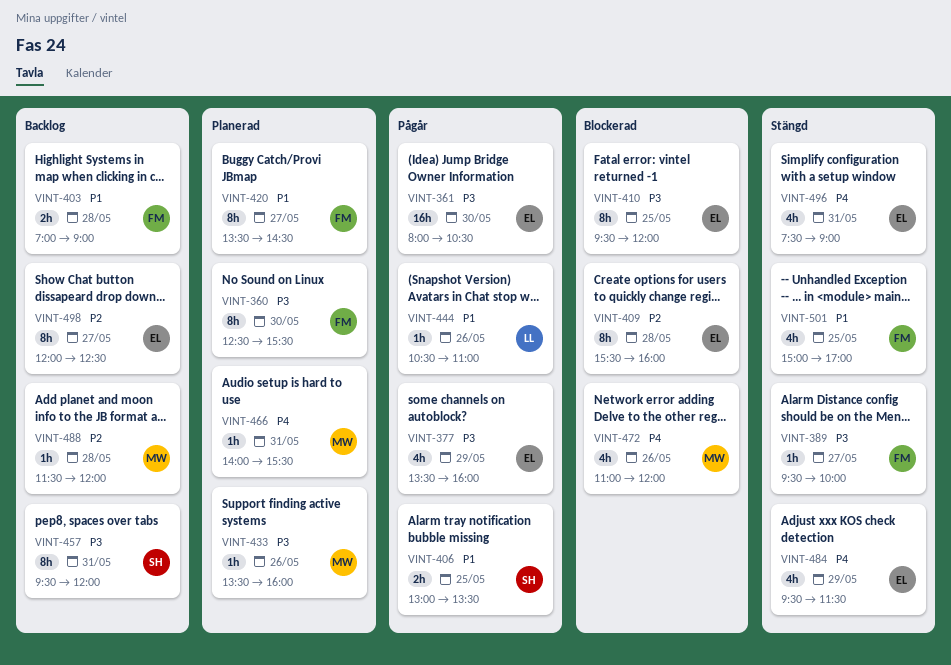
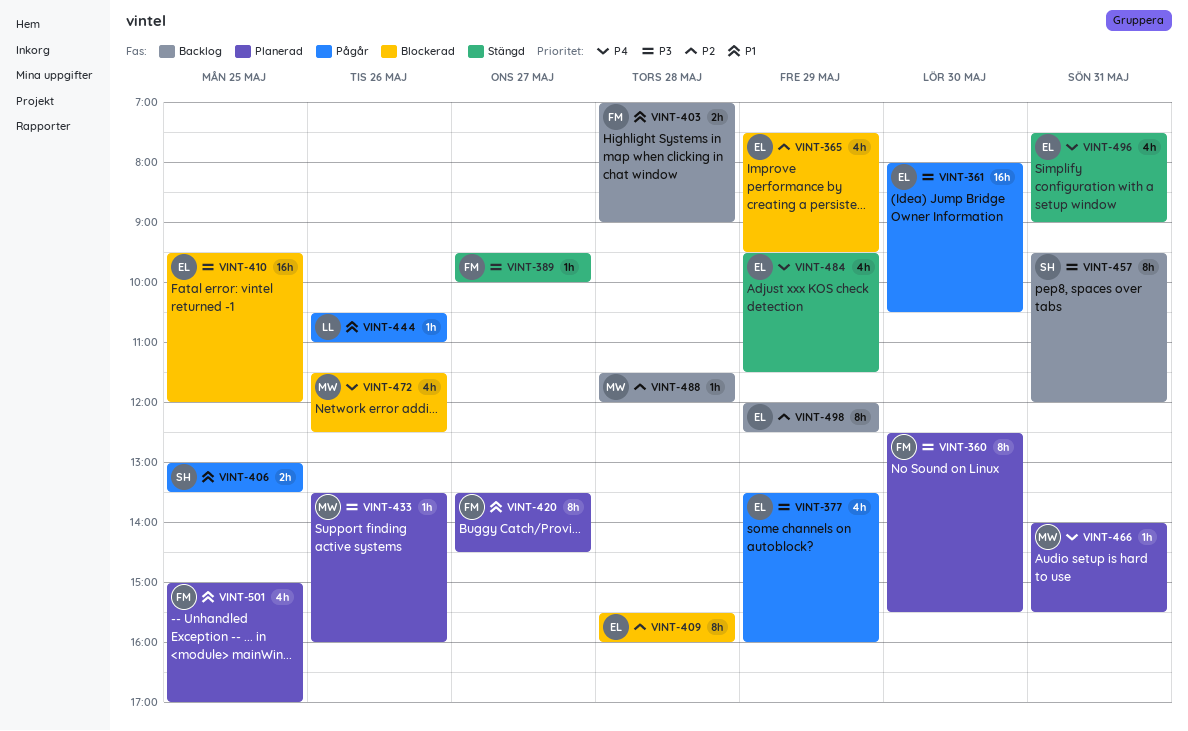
VINT-365: none -> present
VINT-410, estimate: 8h -> 16h
VINT-472, begins: 11:00 -> 11:30
VINT-472, ends: 12:00 -> 12:30
VINT-498, day: May 27 -> May 29
VINT-501, status: Stängd -> Planerad

